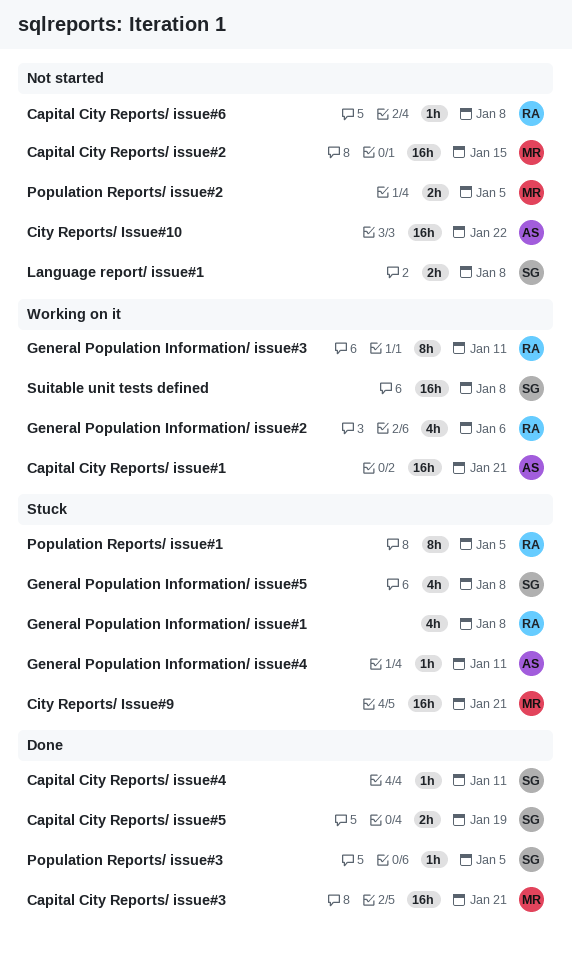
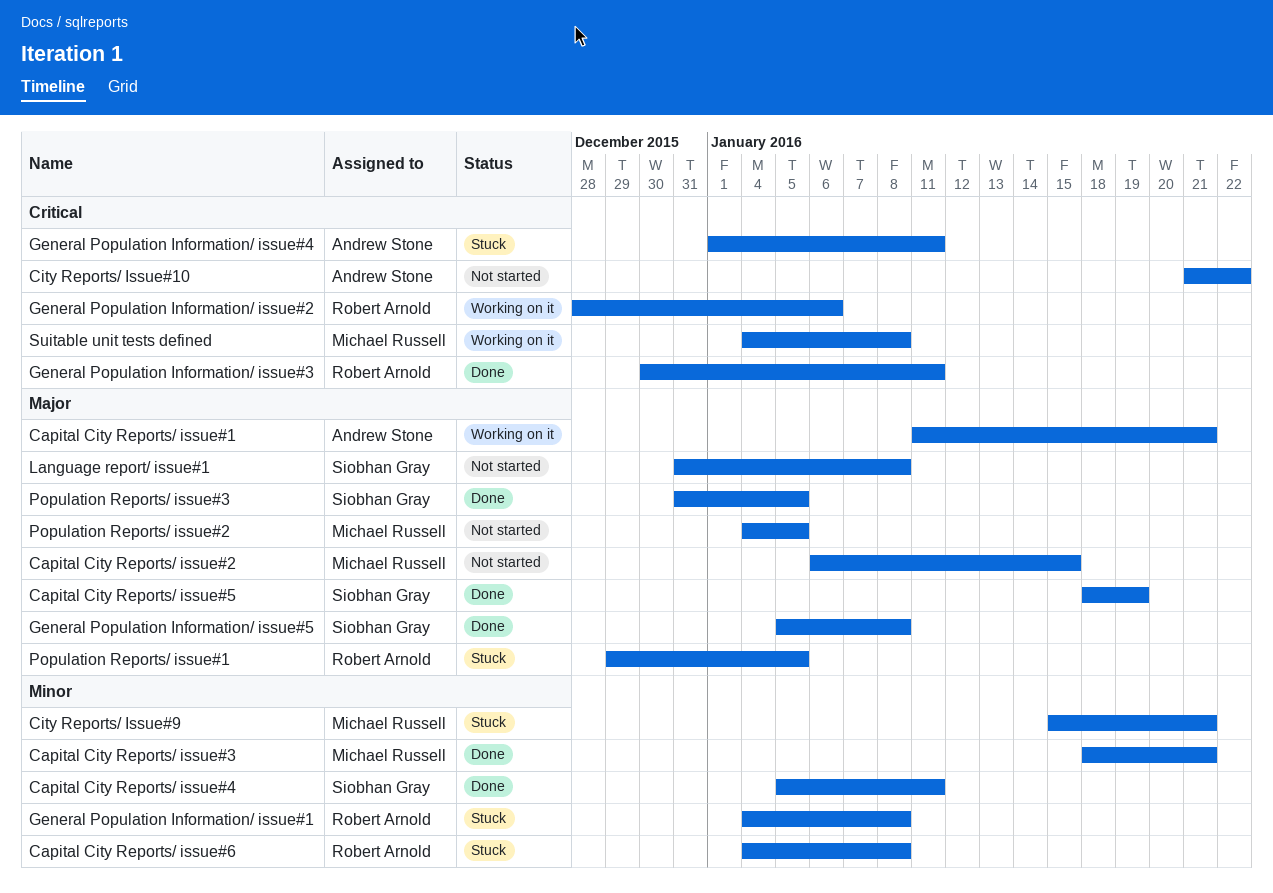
Capital City Reports/ issue#6, status: Not started -> Stuck
General Population Information/ issue#3, status: Working on it -> Done
General Population Information/ issue#5, status: Stuck -> Done
Suitable unit tests defined, owner: Siobhan Gray -> Michael Russell

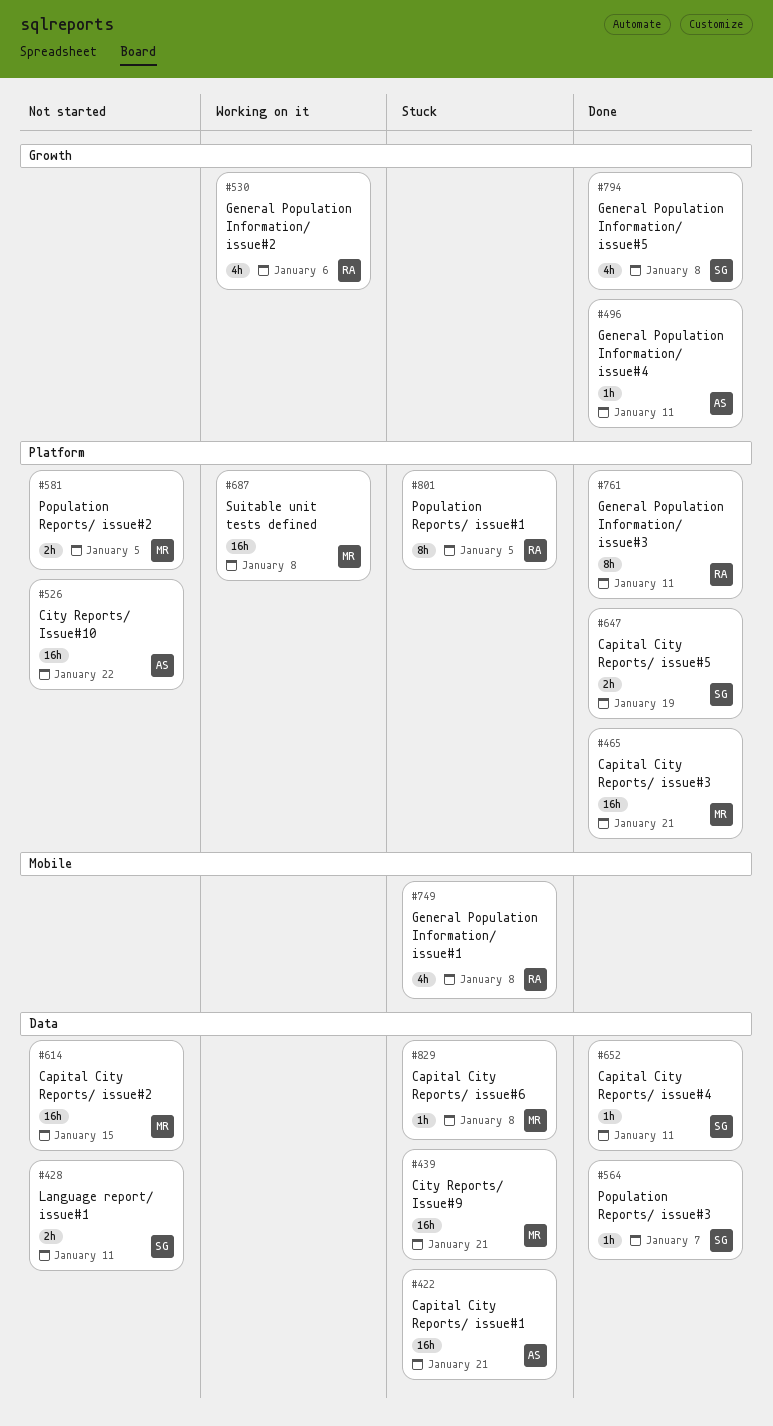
Capital City Reports/ issue#1, status: Working on it -> Stuck
Capital City Reports/ issue#6, owner: Robert Arnold -> Michael Russell
General Population Information/ issue#4, status: Stuck -> Done
Language report/ issue#1, due: Jan 8 -> Jan 11
Population Reports/ issue#3, due: Jan 5 -> Jan 7

